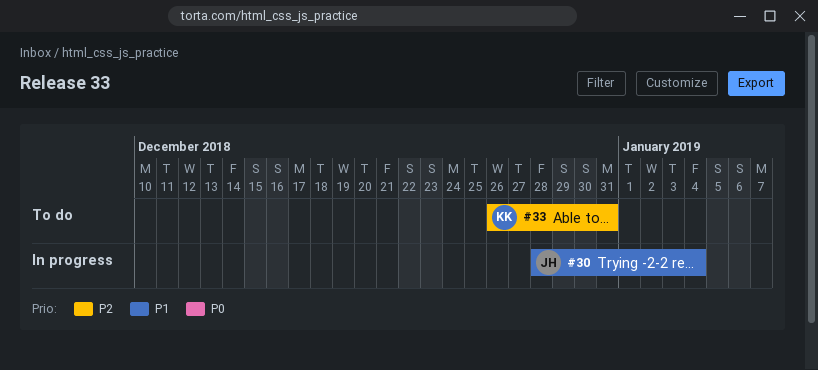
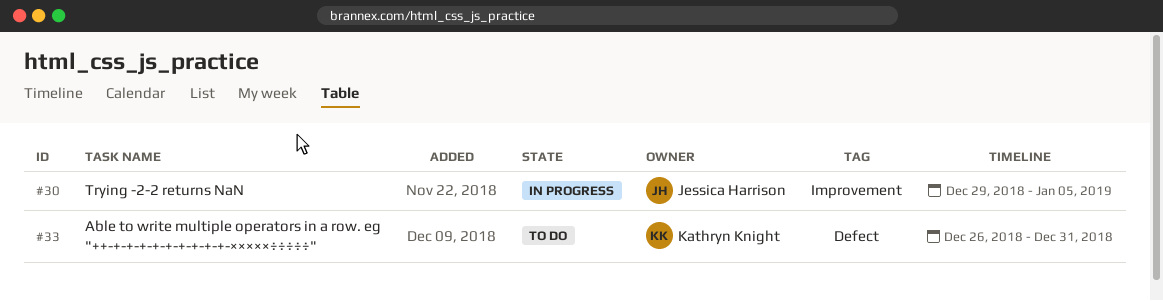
#30, start: Dec 28 -> Dec 29
#30, due: Jan 4 -> Jan 5

